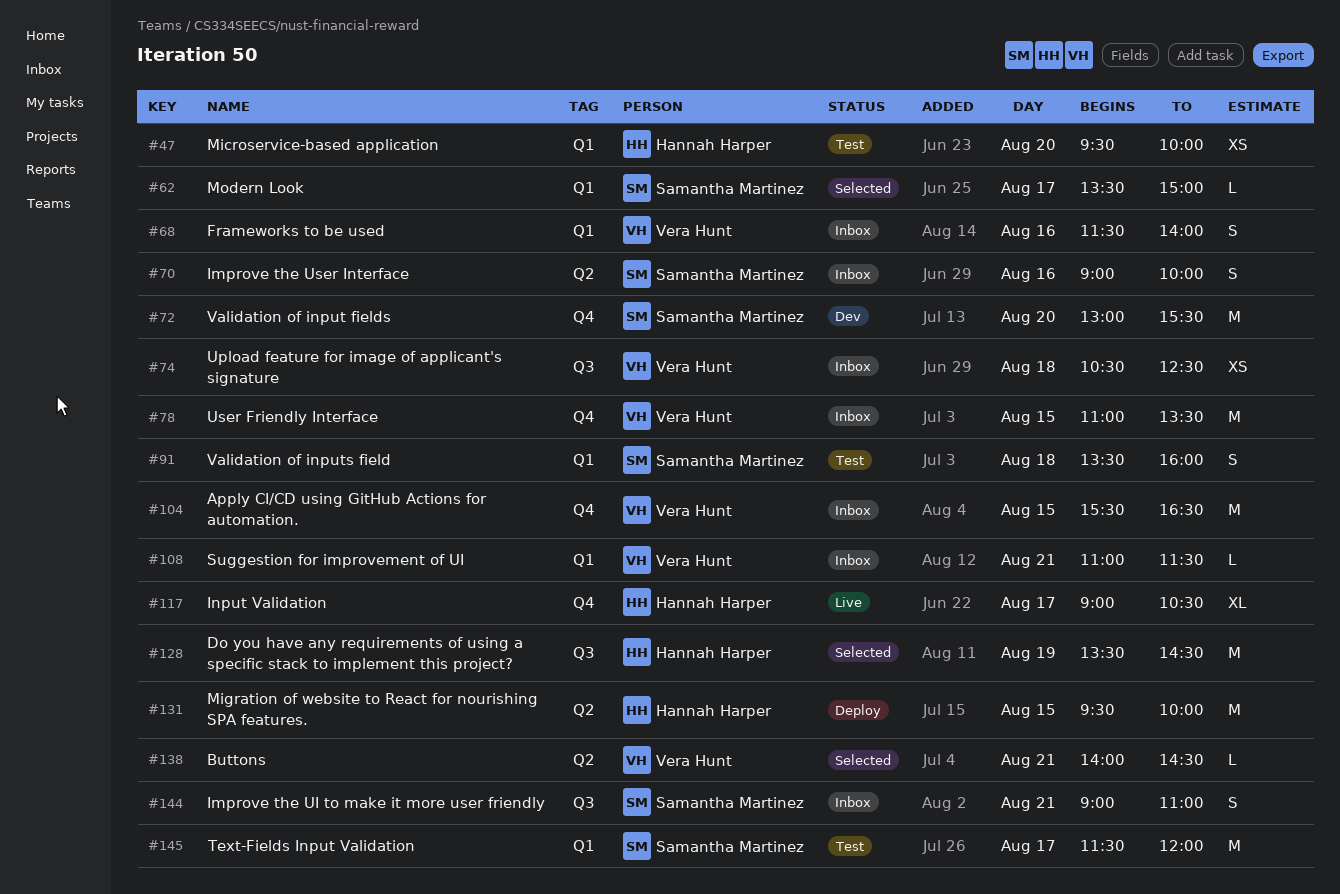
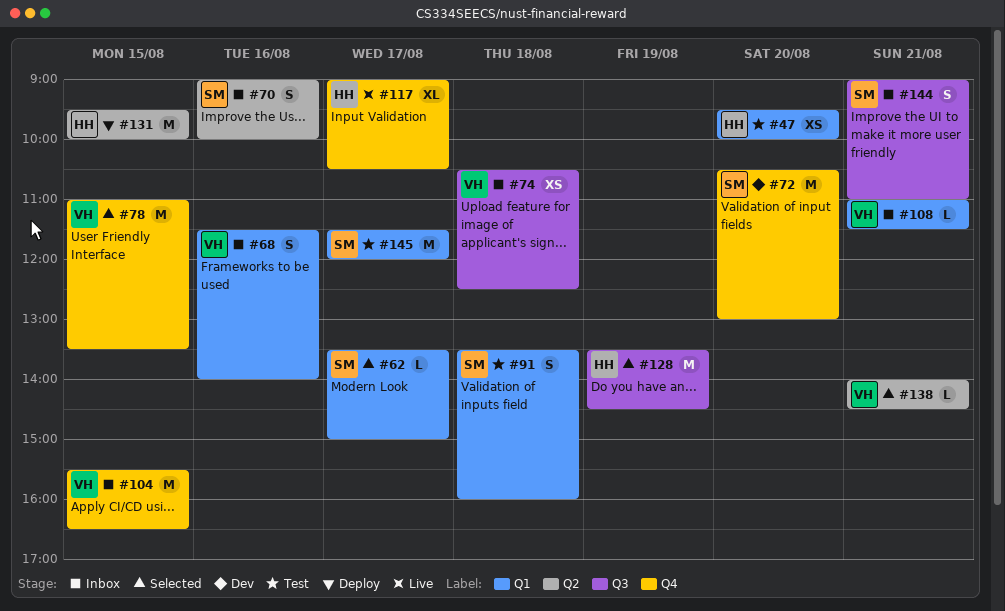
#72, begins: 13:00 -> 10:30
#72, ends: 15:30 -> 13:00
#78, status: Inbox -> Selected

